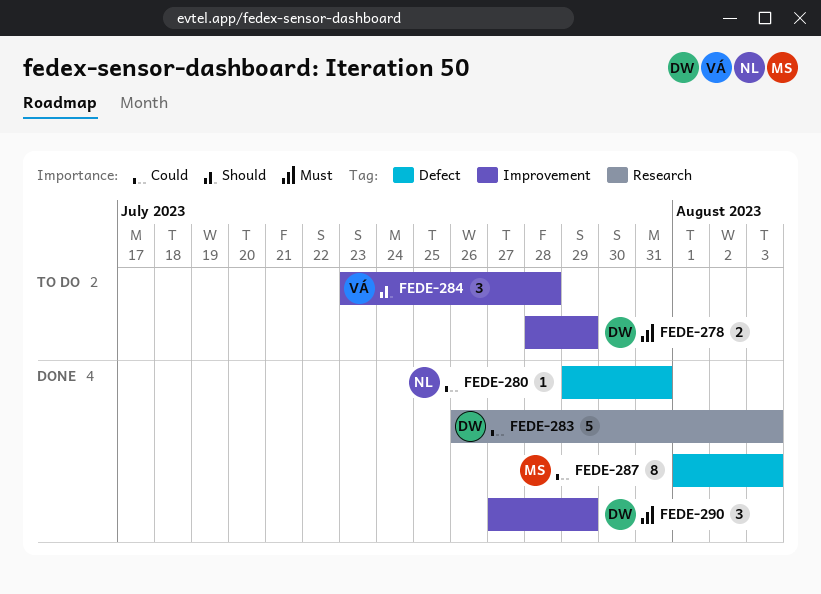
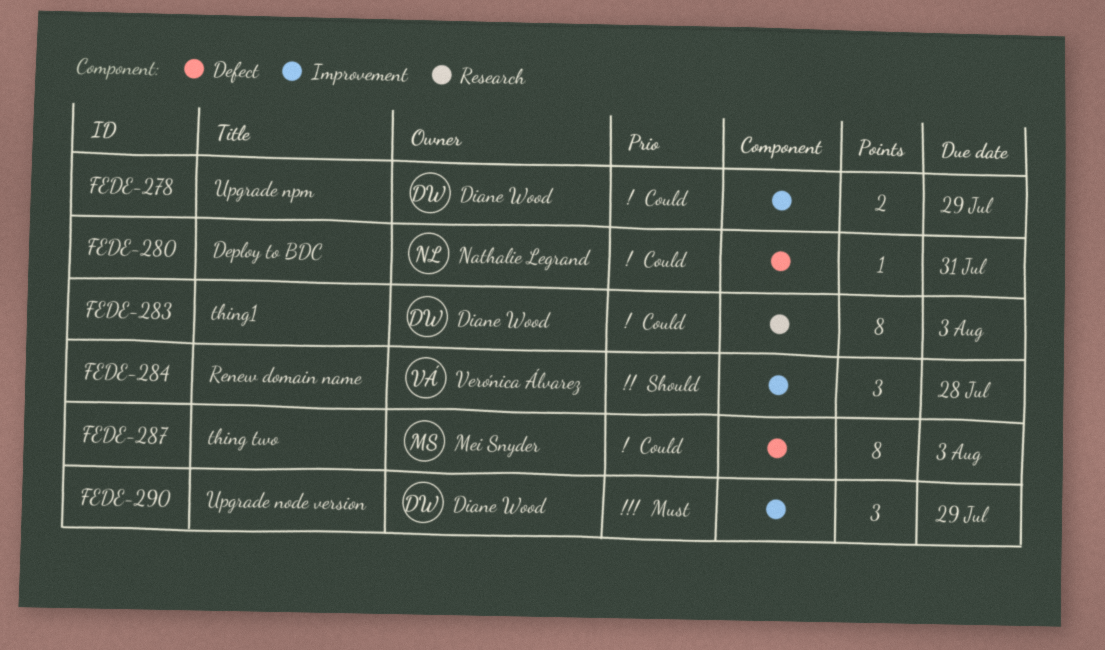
FEDE-278, priority: Must -> Could
FEDE-283, estimate: 5 -> 8

